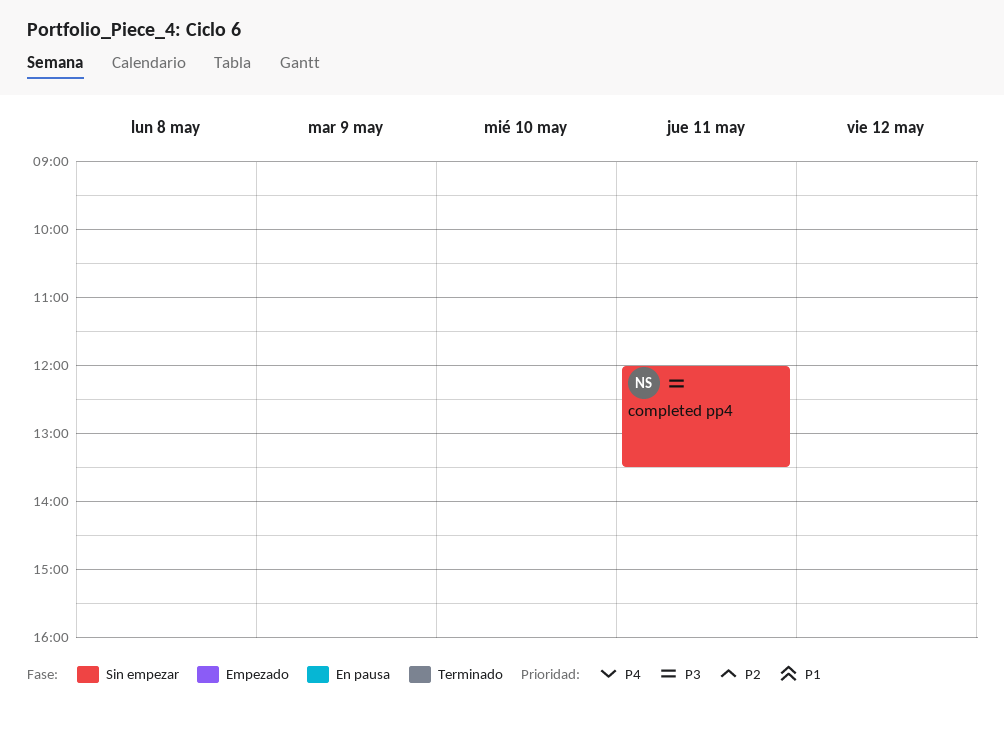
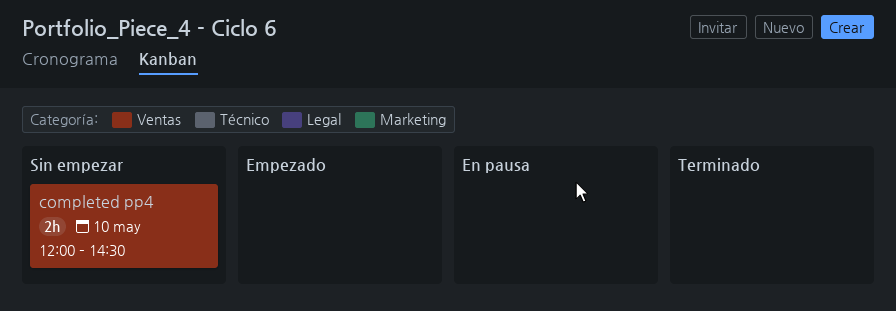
completed pp4, day: May 11 -> May 10
completed pp4, ends: 13:30 -> 14:30

